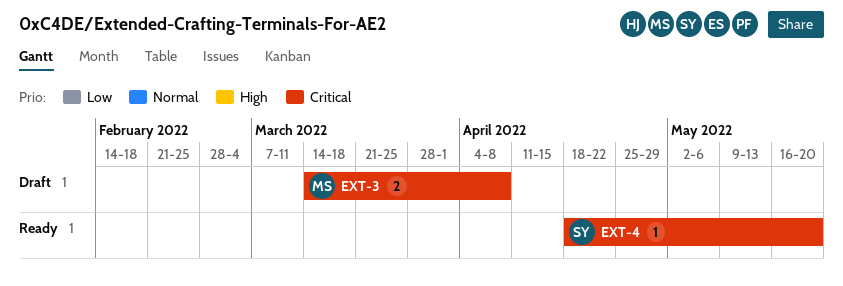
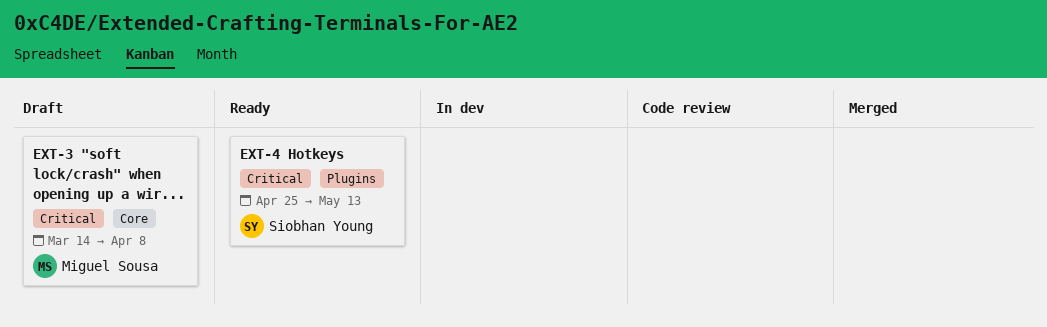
EXT-4, start: Apr 18 -> Apr 25
EXT-4, due: May 20 -> May 13

